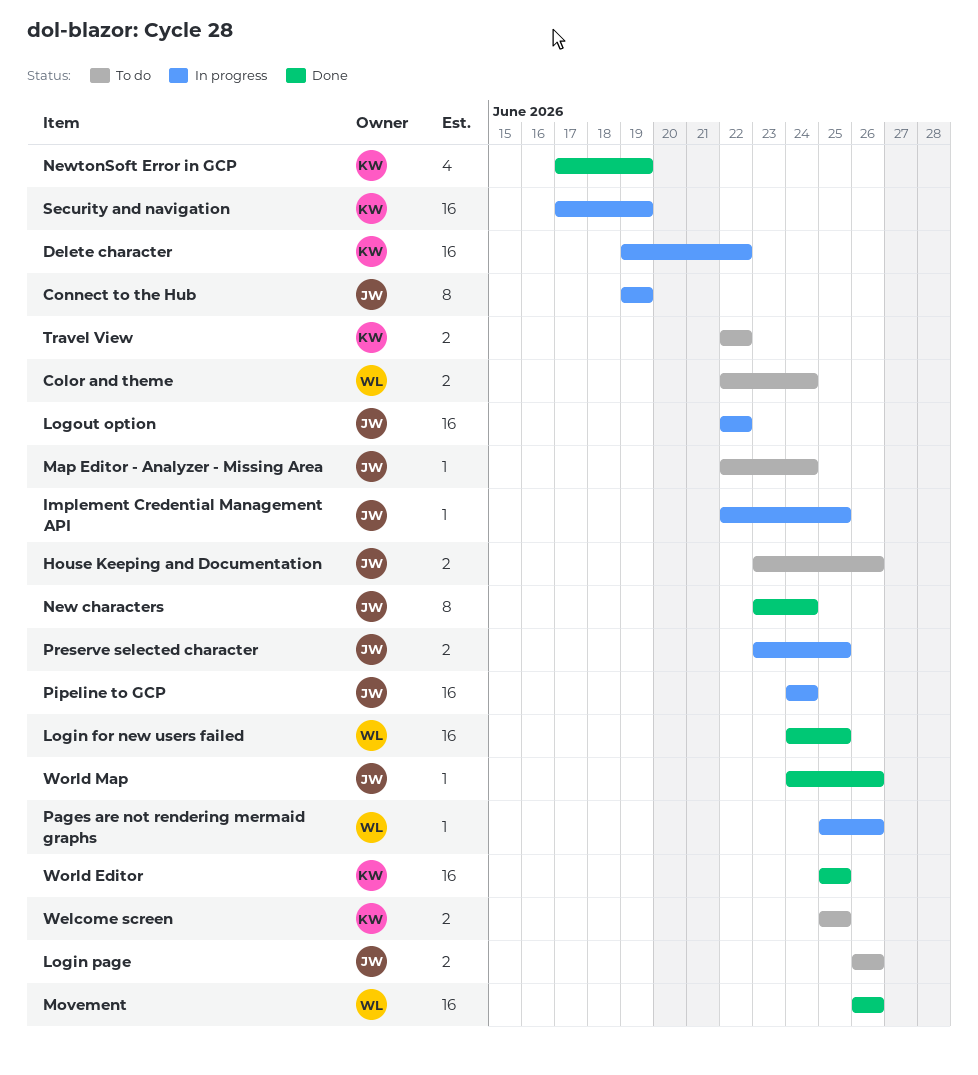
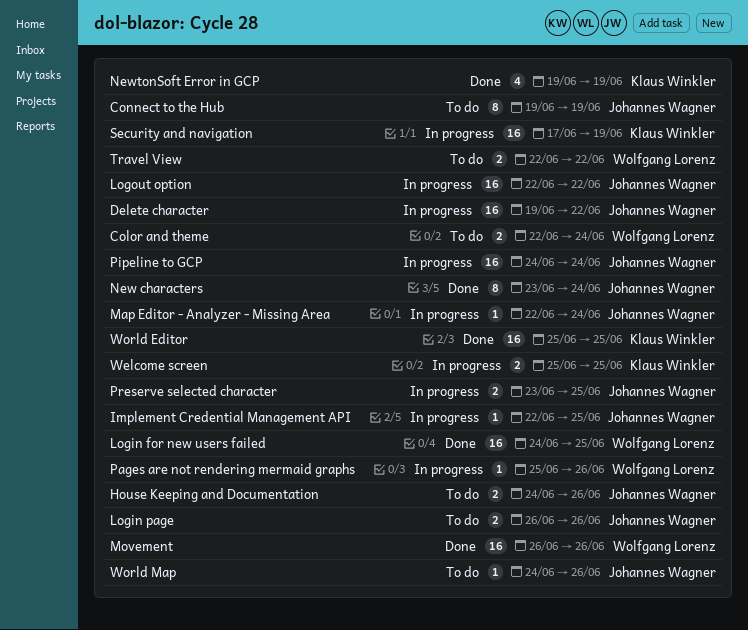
Connect to the Hub, status: In progress -> To do
Delete character, owner: Klaus Winkler -> Johannes Wagner
House Keeping and Documentation, start: Jun 23 -> Jun 24
Map Editor - Analyzer - Missing Area, status: To do -> In progress
NewtonSoft Error in GCP, start: Jun 17 -> Jun 19
Travel View, owner: Klaus Winkler -> Wolfgang Lorenz
Welcome screen, status: To do -> In progress
World Map, status: Done -> To do

